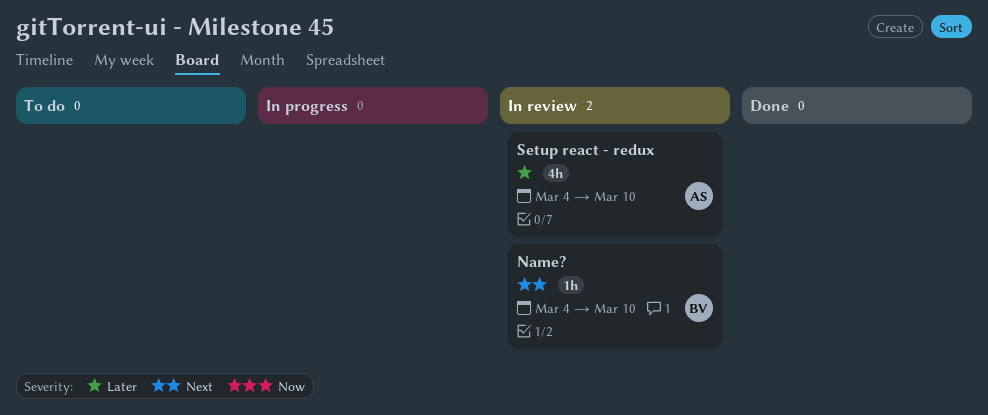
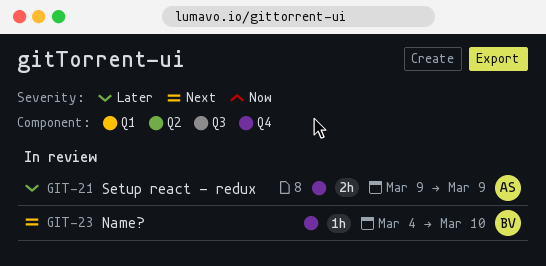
Setup react - redux, estimate: 4h -> 2h
Setup react - redux, start: Mar 4 -> Mar 9
Setup react - redux, due: Mar 10 -> Mar 9

